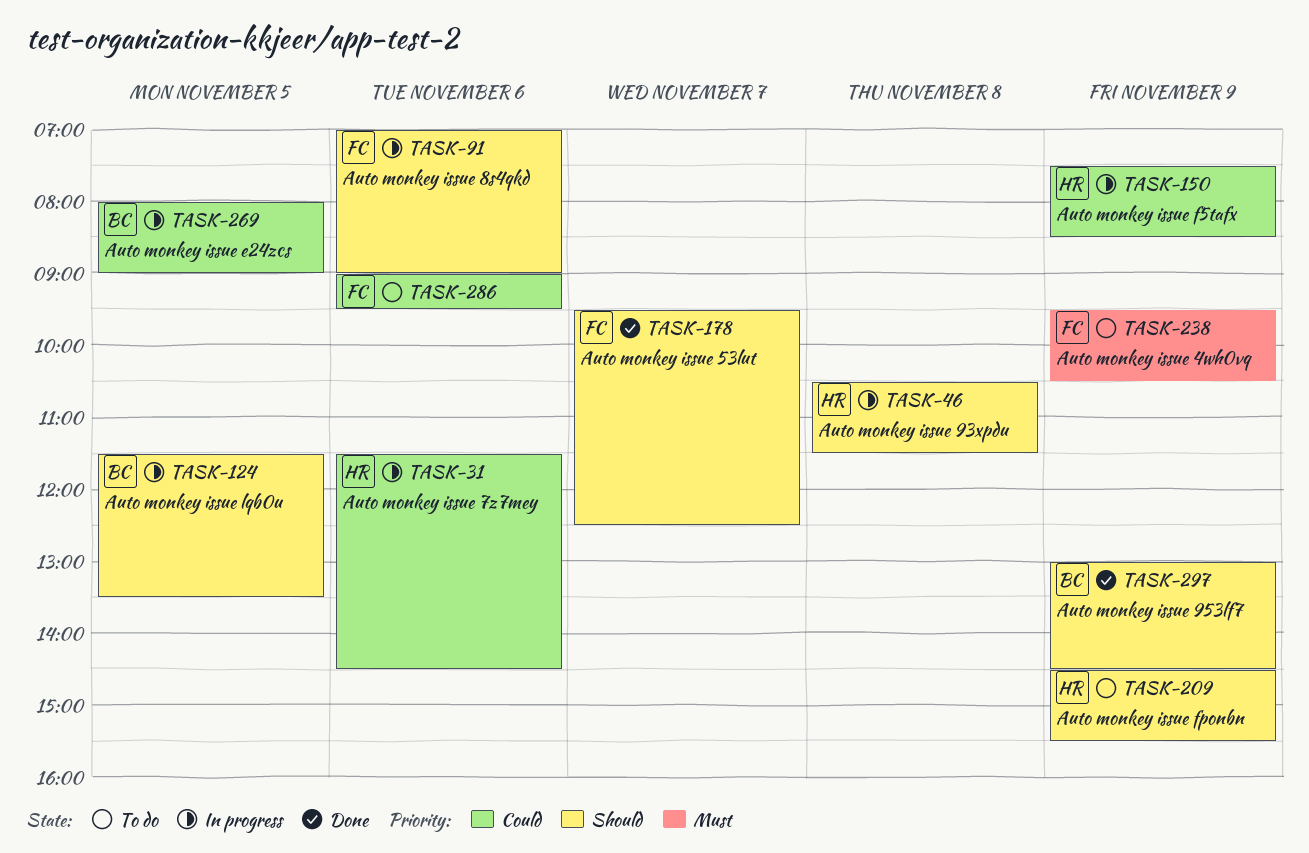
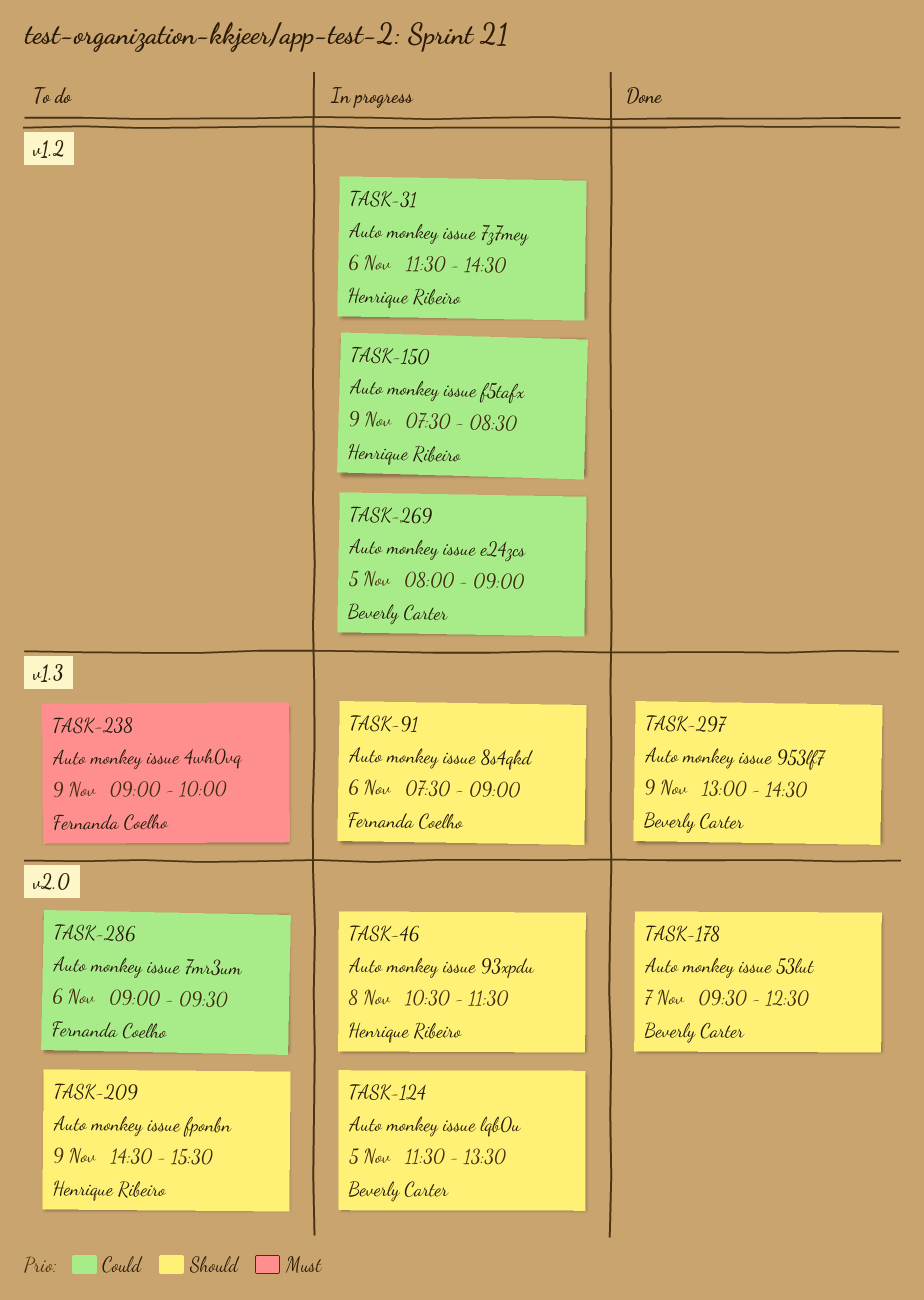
TASK-91, begins: 07:00 -> 07:30
TASK-178, owner: Fernanda Coelho -> Beverly Carter
TASK-238, begins: 09:30 -> 09:00
TASK-238, ends: 10:30 -> 10:00

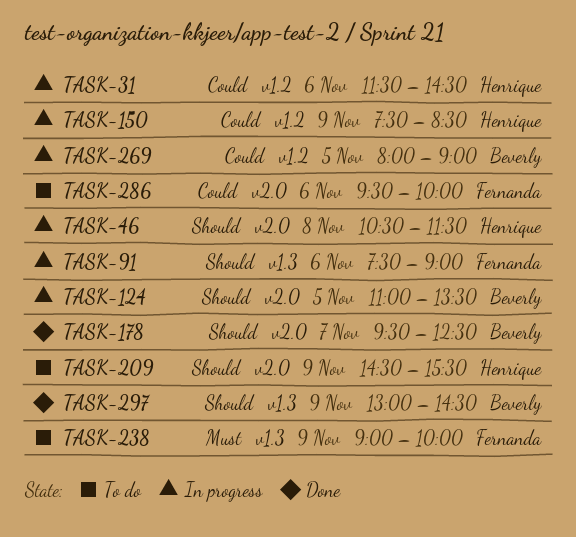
TASK-124, begins: 11:30 -> 11:00
TASK-286, begins: 09:00 -> 09:30
TASK-286, ends: 09:30 -> 10:00

